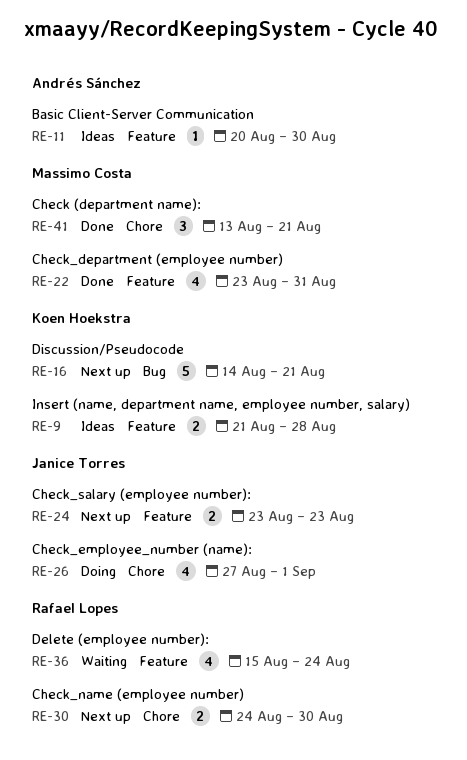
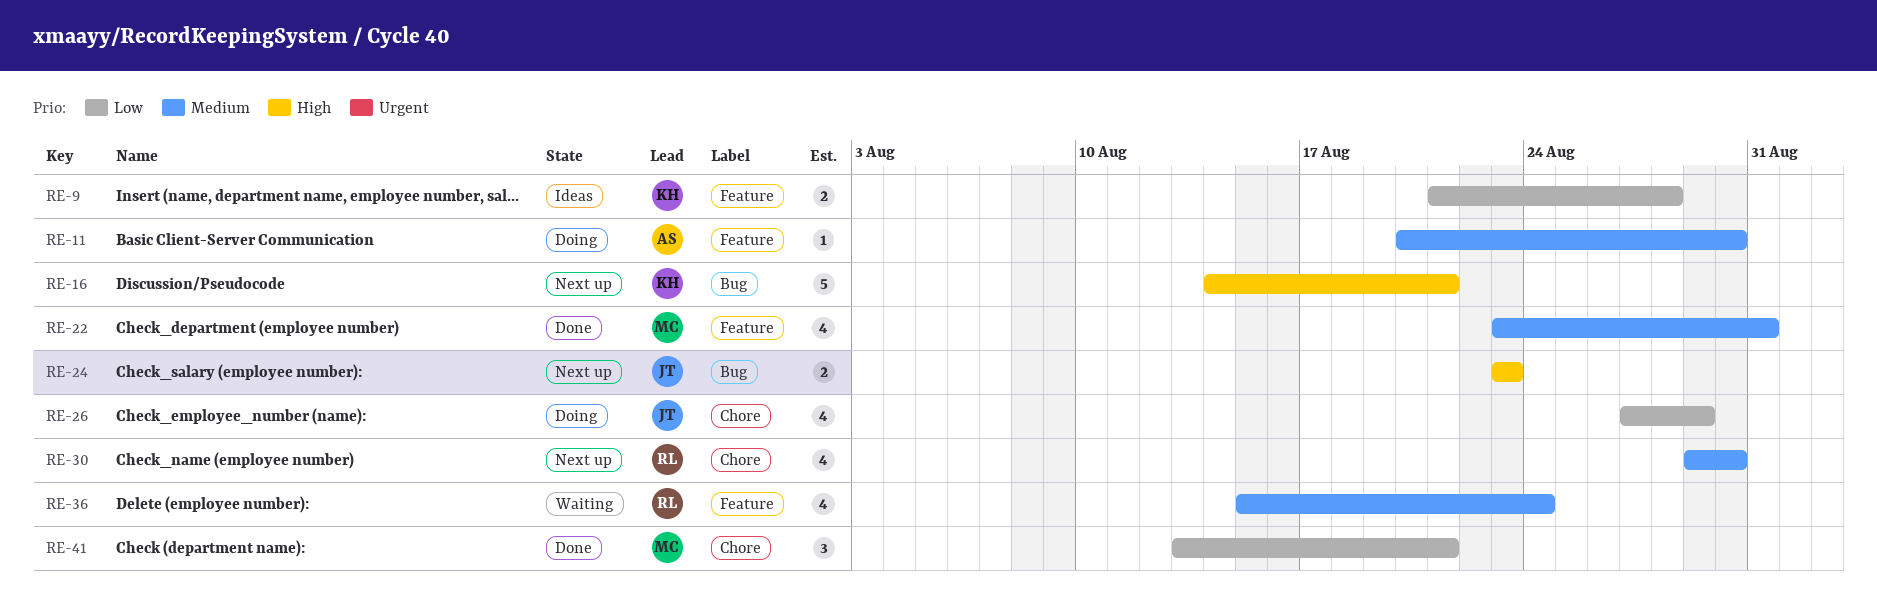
RE-11, status: Ideas -> Doing
RE-24, label: Feature -> Bug
RE-26, due: Sep 1 -> Aug 29
RE-30, estimate: 2 -> 4
RE-30, start: Aug 24 -> Aug 29

